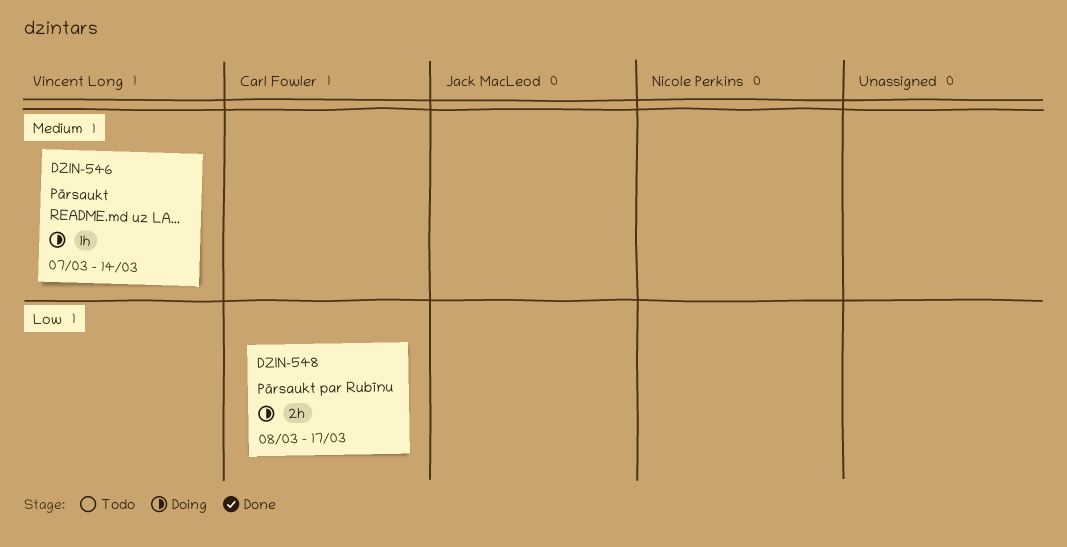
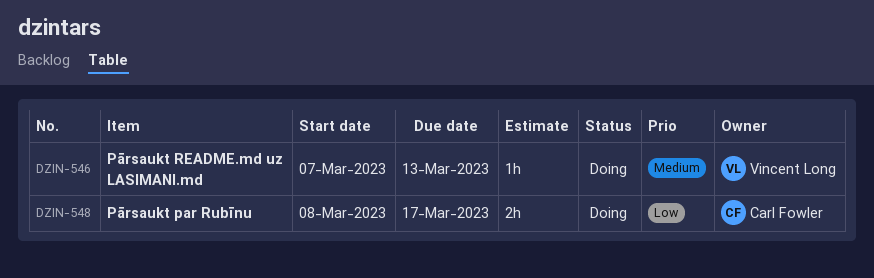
DZIN-546, due: Mar 14 -> Mar 13

